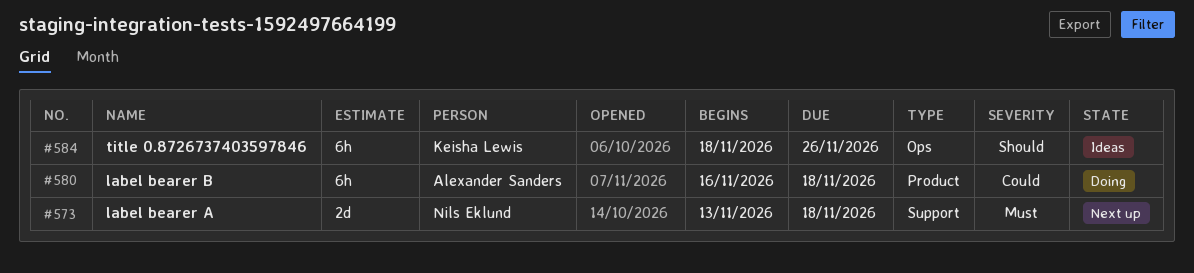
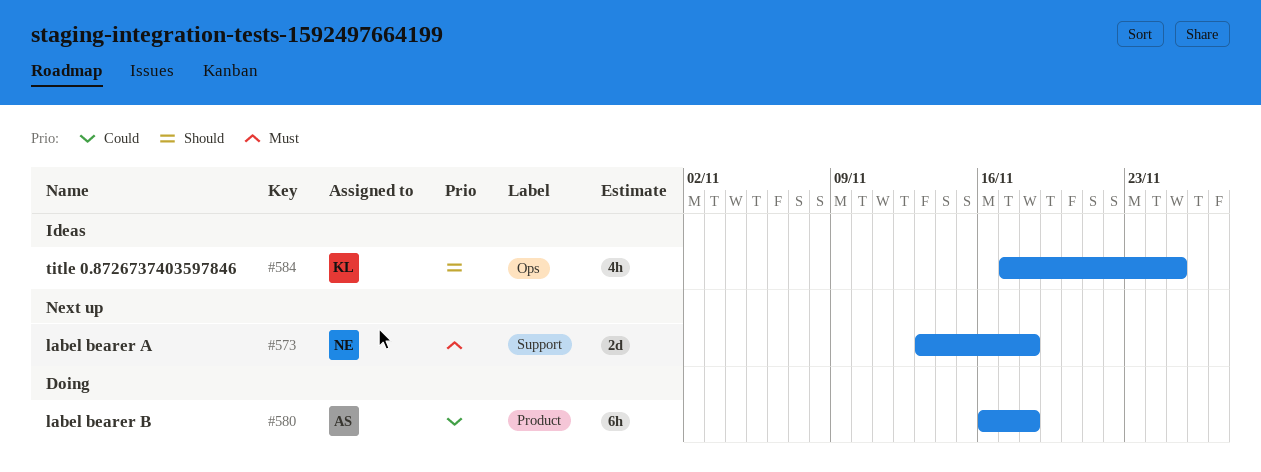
#584, estimate: 6h -> 4h
#584, start: Nov 18 -> Nov 17
#584, due: Nov 26 -> Nov 25

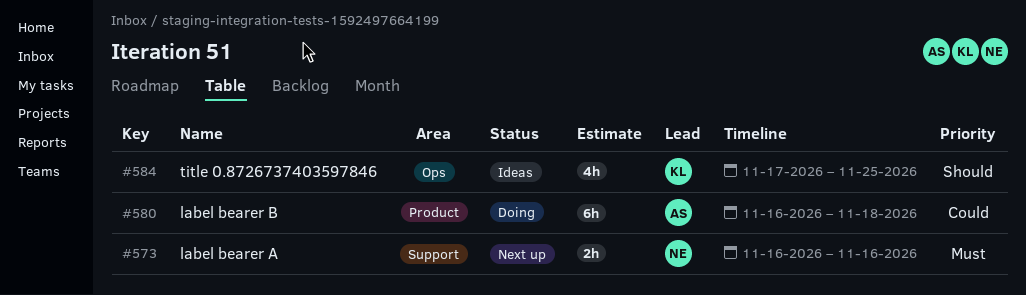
#573, estimate: 2d -> 2h
#573, start: Nov 13 -> Nov 16
#573, due: Nov 18 -> Nov 16

